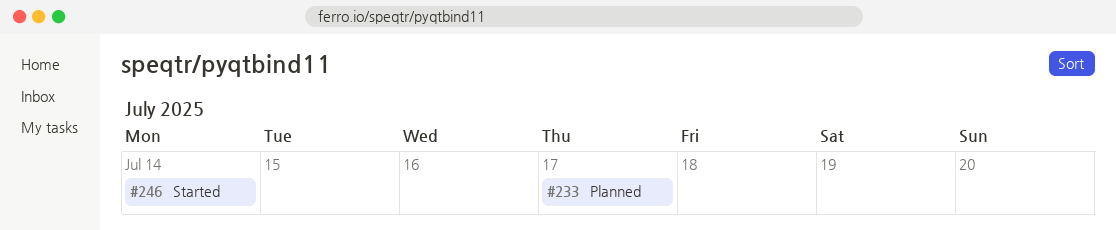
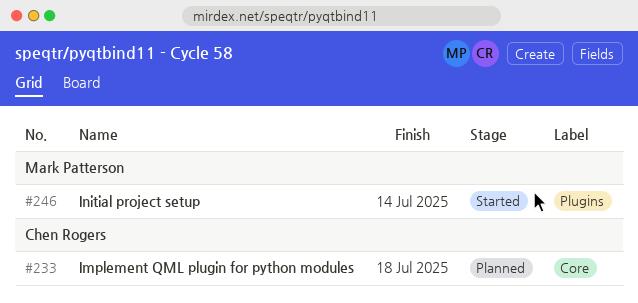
#233, due: Jul 17 -> Jul 18

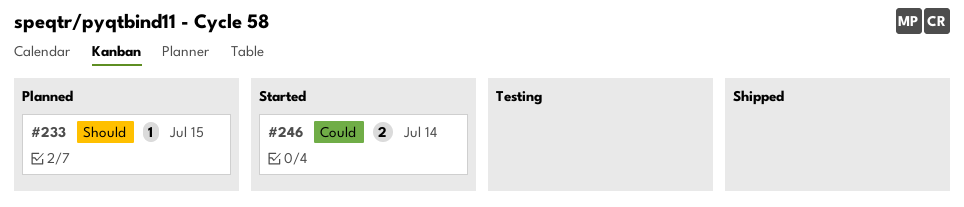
#233, due: Jul 18 -> Jul 15

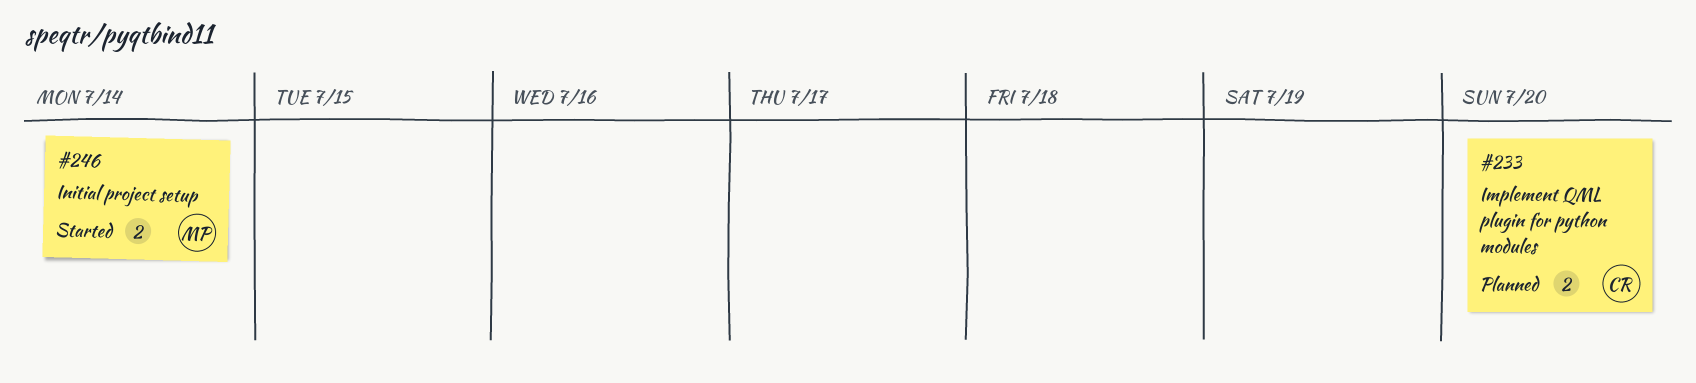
#233, estimate: 1 -> 2
#233, due: Jul 15 -> Jul 20

